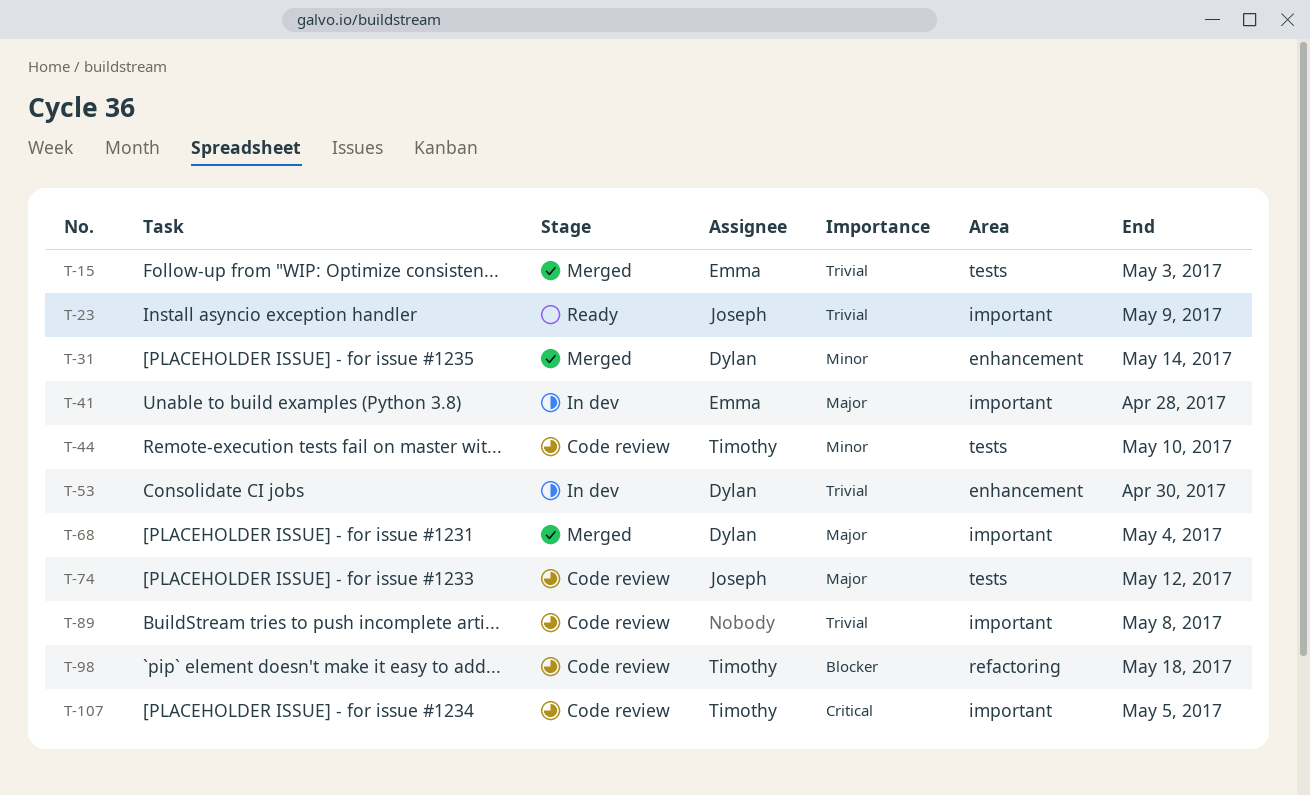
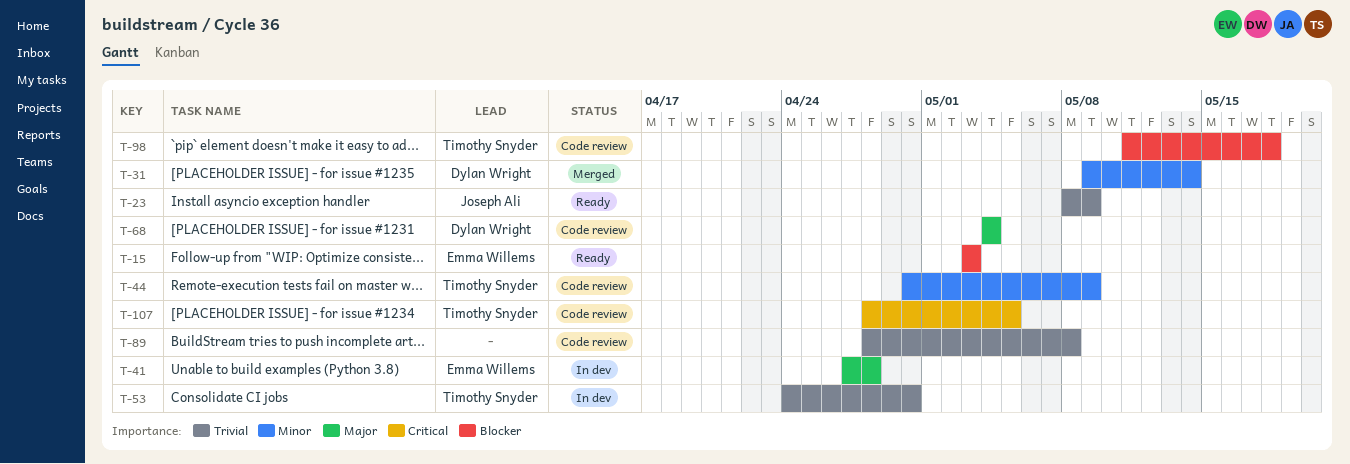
T-15, status: Merged -> Ready
T-15, priority: Trivial -> Blocker
T-44, due: May 10 -> May 9
T-53, owner: Dylan Wright -> Timothy Snyder
T-68, status: Merged -> Code review
T-74: present -> none

